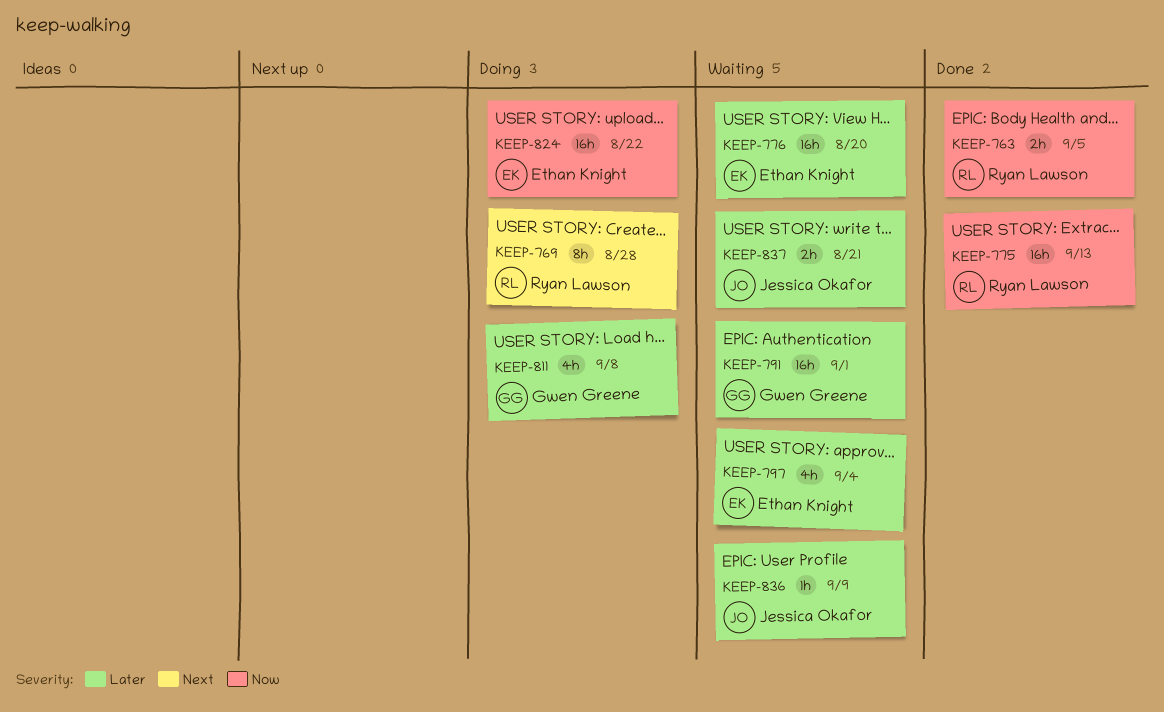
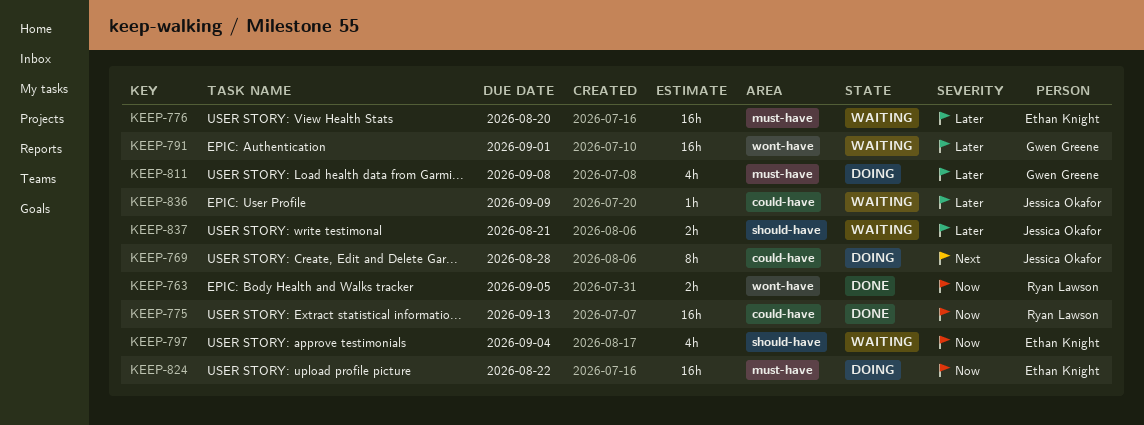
KEEP-769, owner: Ryan Lawson -> Jessica Okafor
KEEP-797, priority: Later -> Now

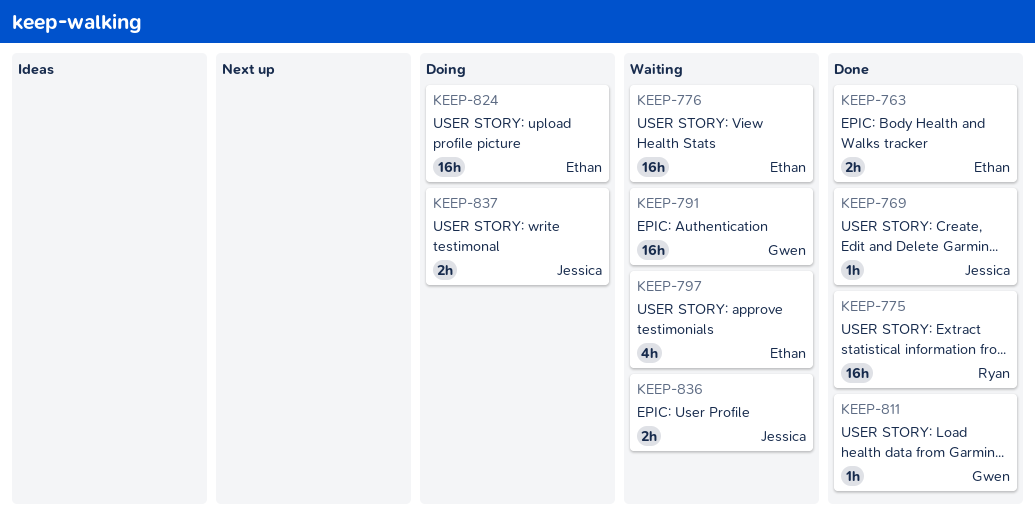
KEEP-763, owner: Ryan Lawson -> Ethan Knight
KEEP-769, status: Doing -> Done
KEEP-769, estimate: 8h -> 1h
KEEP-811, status: Doing -> Done
KEEP-811, estimate: 4h -> 1h
KEEP-836, estimate: 1h -> 2h
KEEP-837, status: Waiting -> Doing

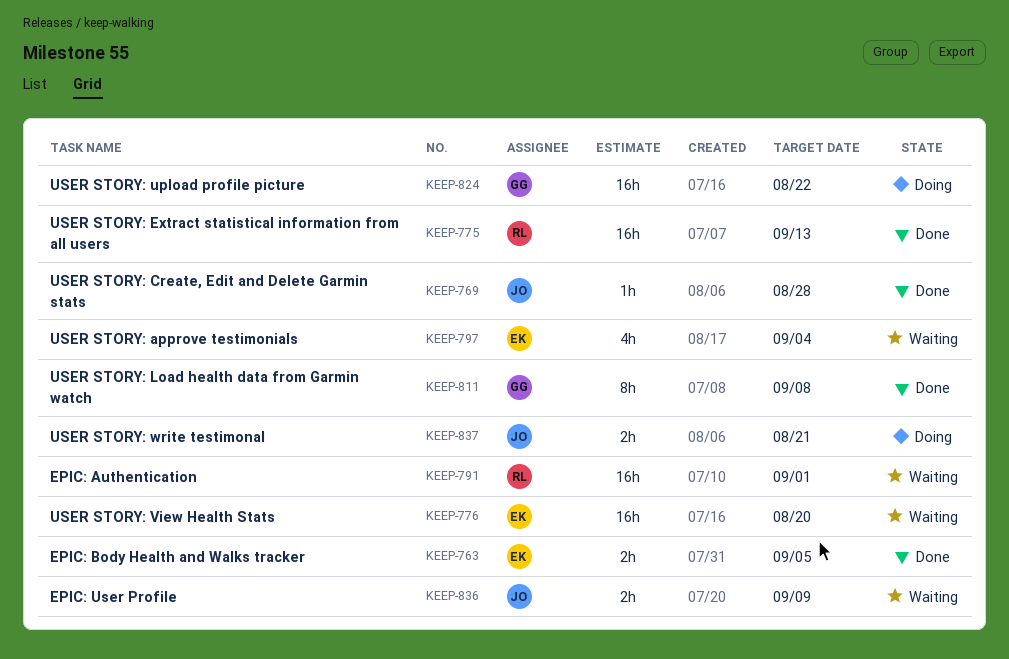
KEEP-791, owner: Gwen -> Ryan
KEEP-811, estimate: 1h -> 8h
KEEP-824, owner: Ethan -> Gwen

